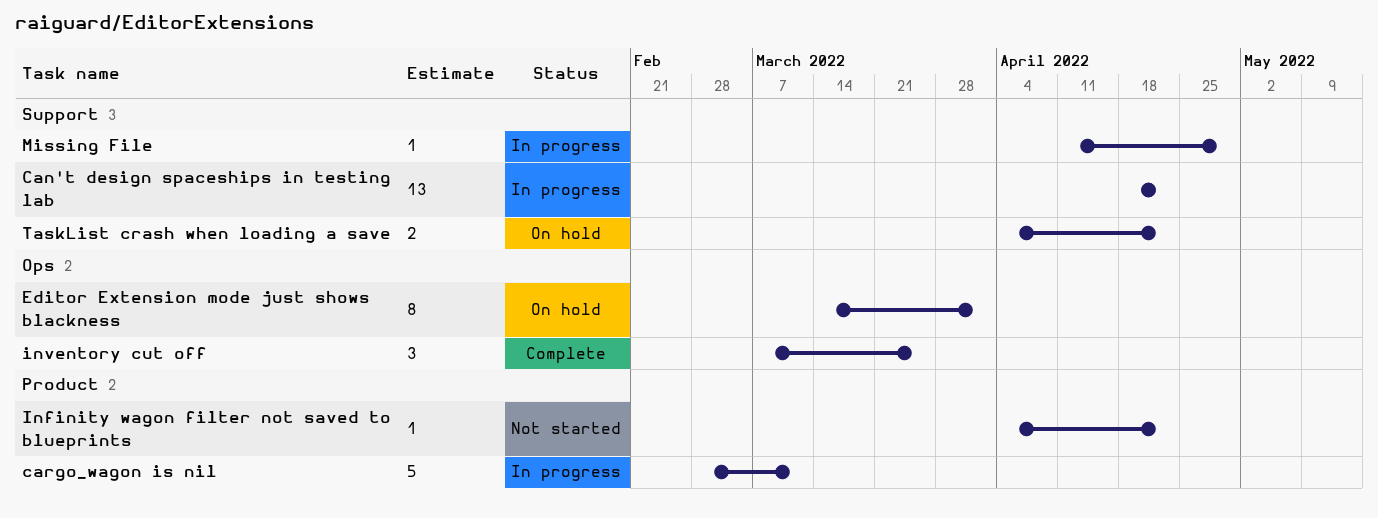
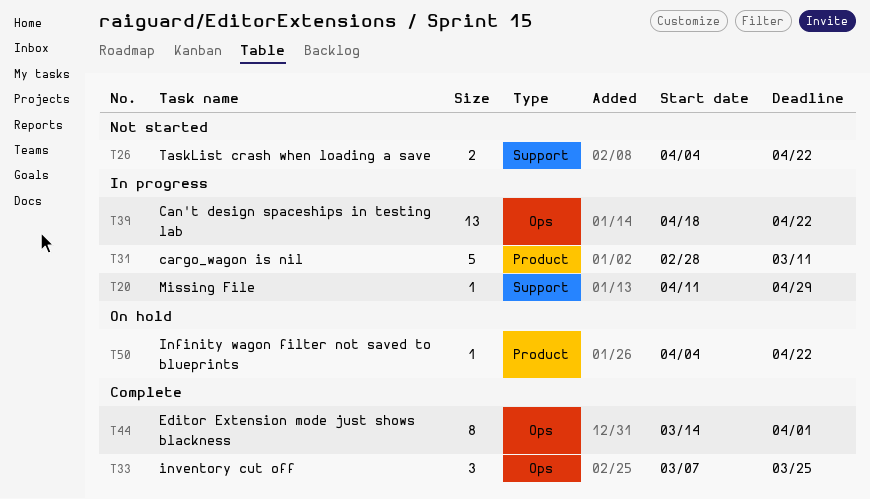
Can't design spaceships in testing lab, label: Support -> Ops
Editor Extension mode just shows blackness, status: On hold -> Complete
Infinity wagon filter not saved to blueprints, status: Not started -> On hold
TaskList crash when loading a save, status: On hold -> Not started

